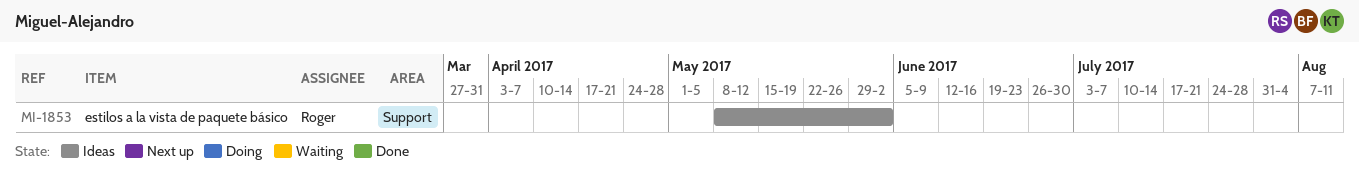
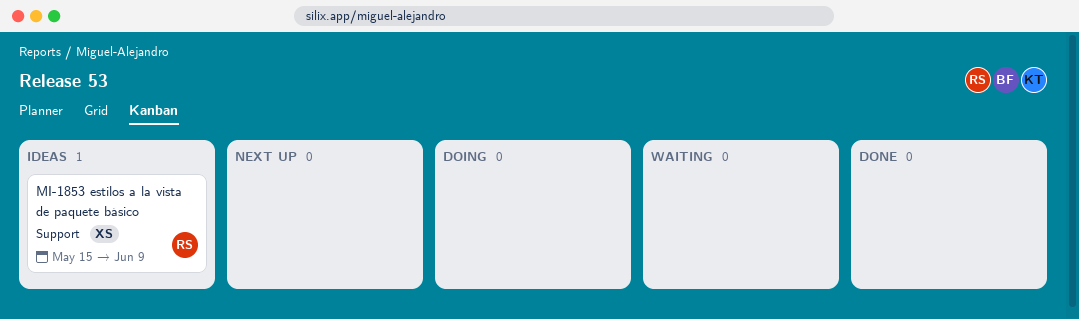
MI-1853, start: May 8 -> May 15
MI-1853, due: Jun 2 -> Jun 9

